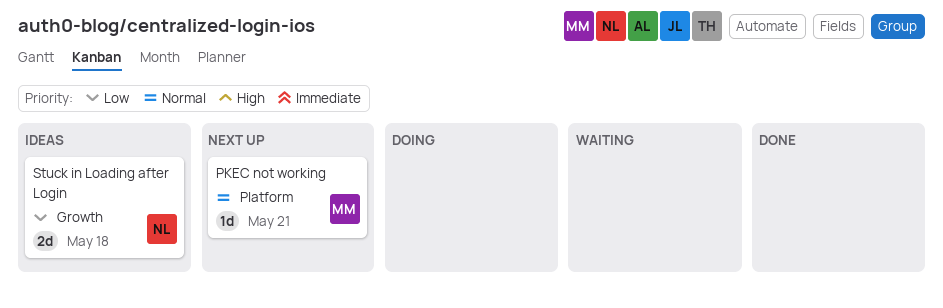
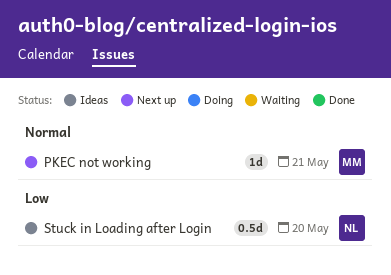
Stuck in Loading after Login, estimate: 2d -> 0.5d
Stuck in Loading after Login, due: May 18 -> May 20

